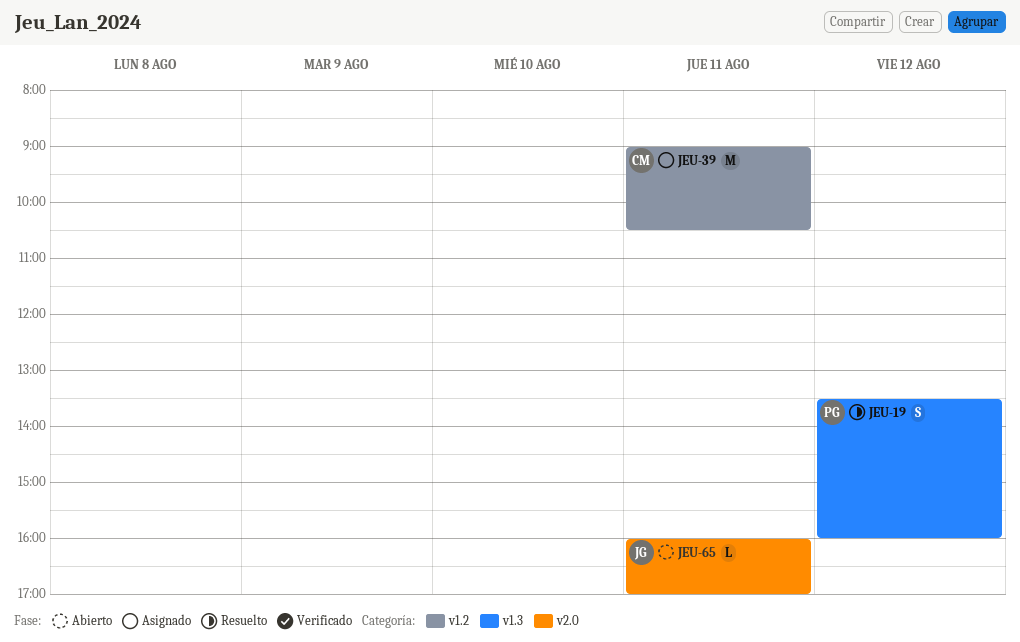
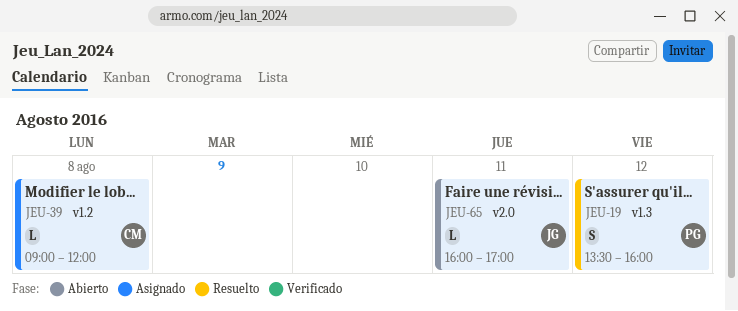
JEU-39, estimate: M -> L
JEU-39, day: Aug 11 -> Aug 8
JEU-39, ends: 10:30 -> 12:00

